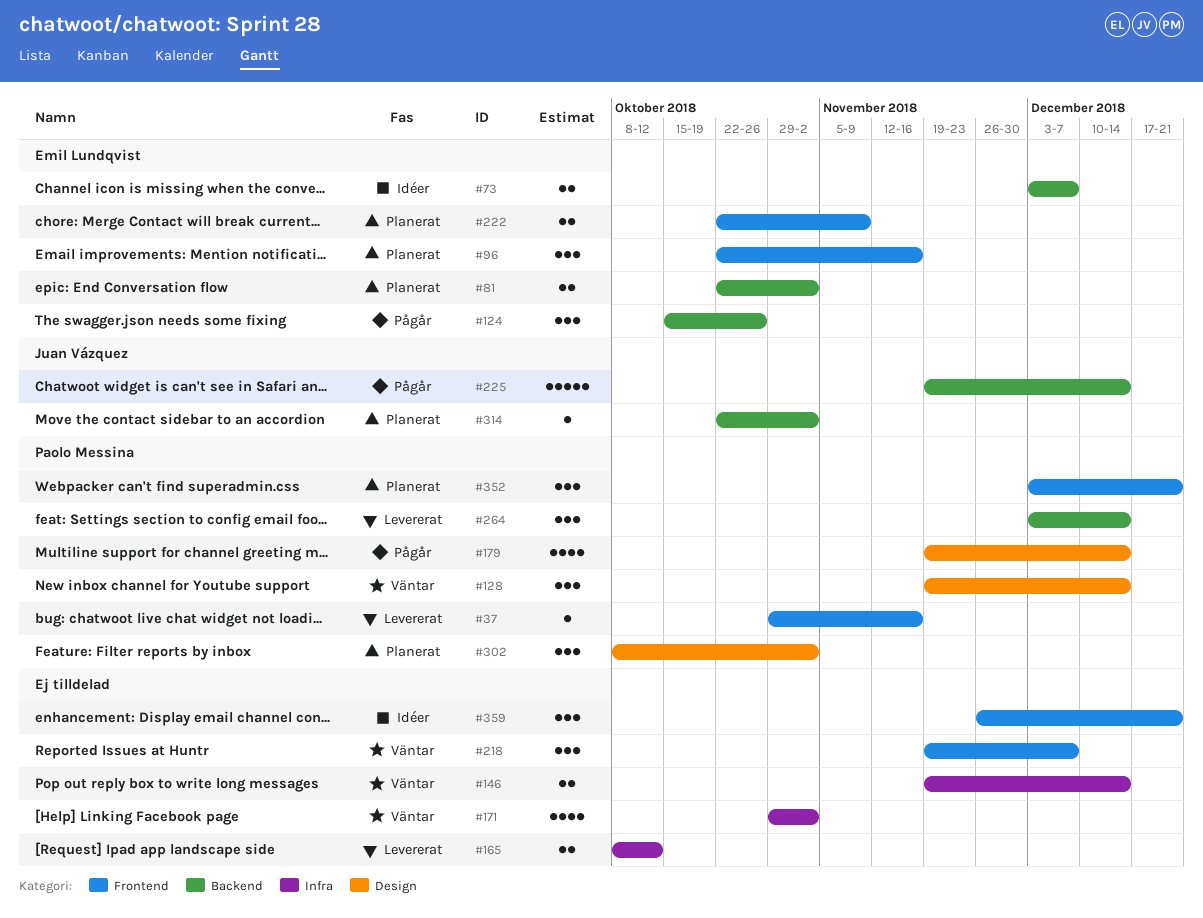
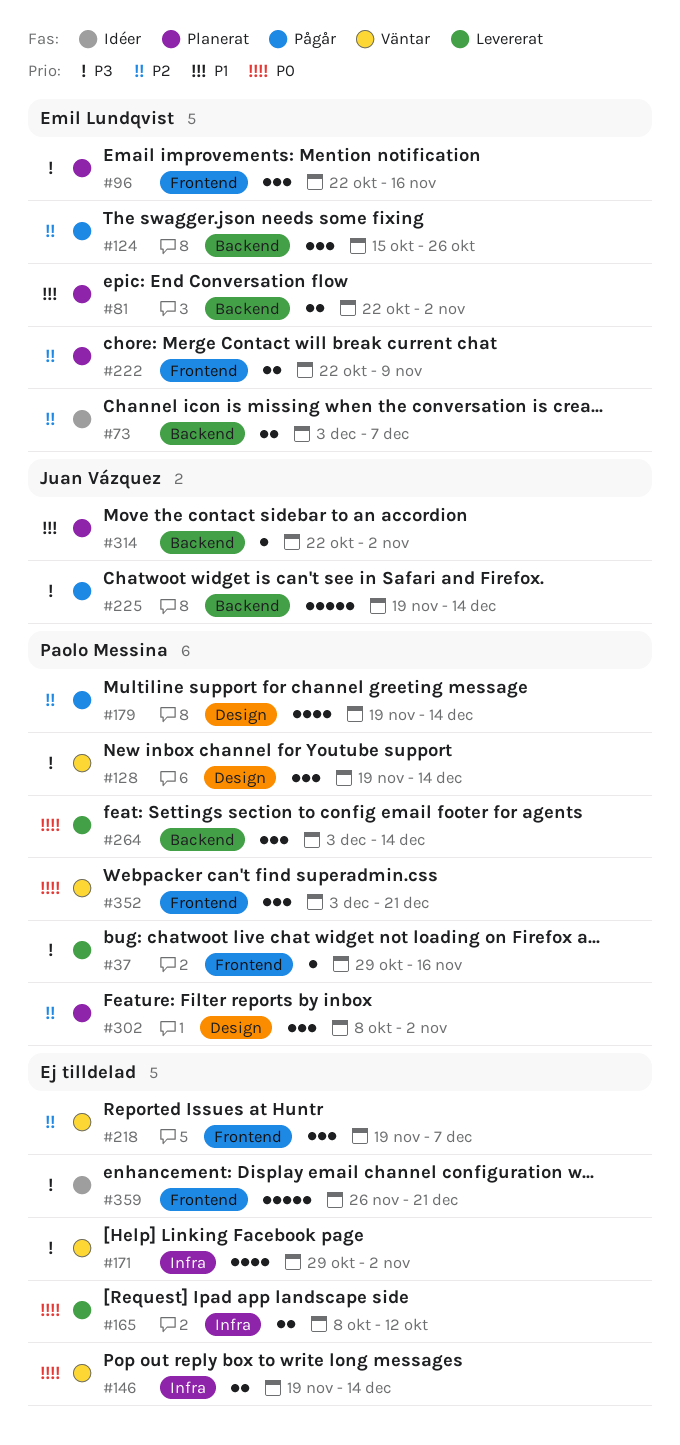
#352, status: Planerat -> Väntar
#359, estimate: 3 -> 5

